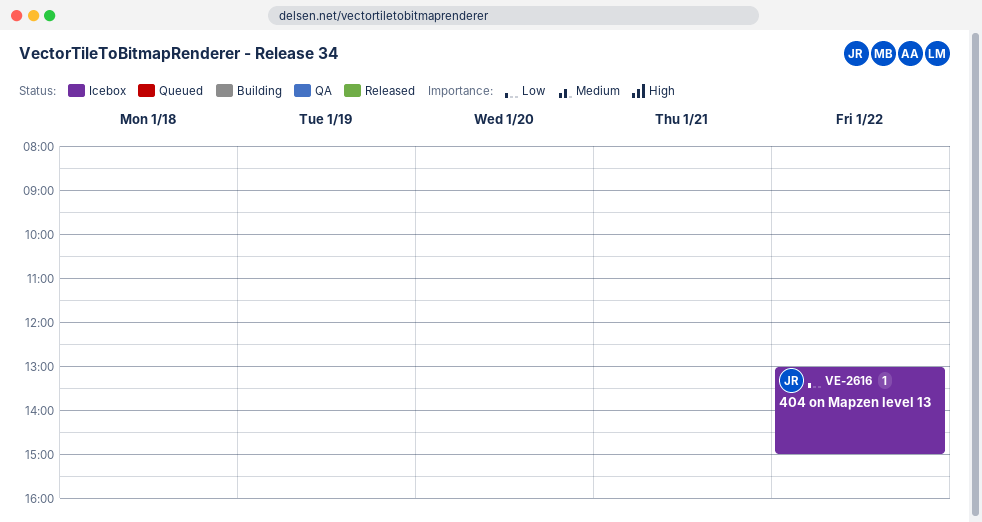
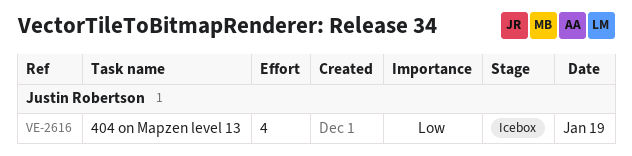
VE-2616, estimate: 1 -> 4
VE-2616, day: Jan 22 -> Jan 19

